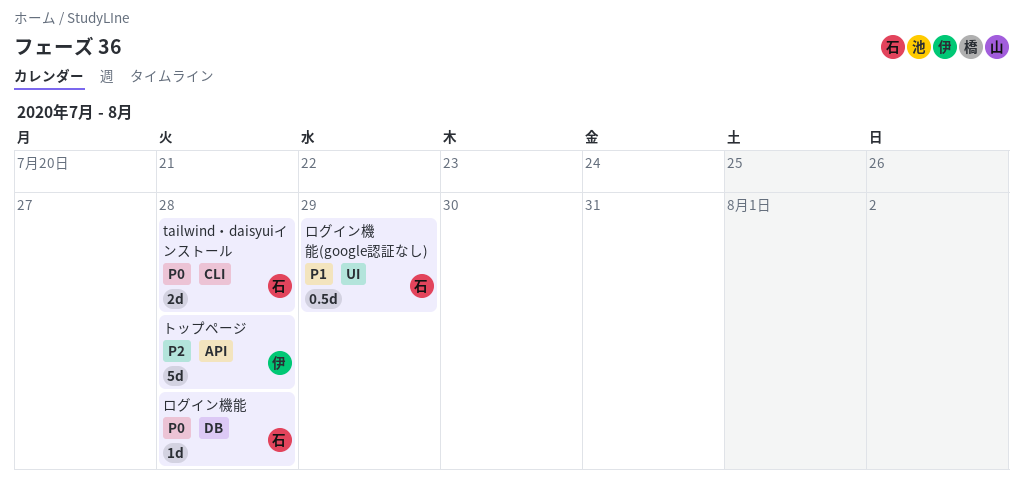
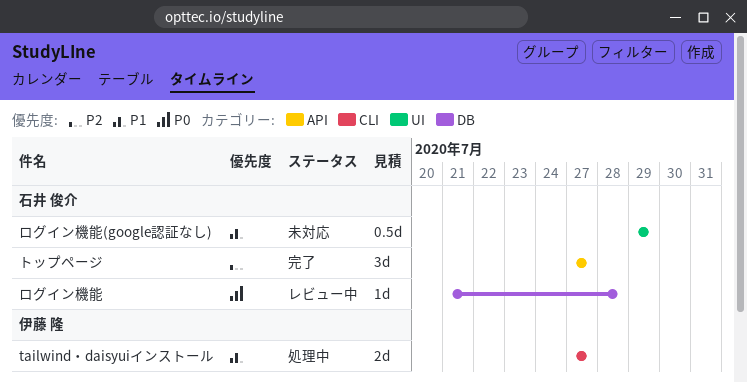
tailwind・daisyuiインストール, owner: 石井 俊介 -> 伊藤 隆
tailwind・daisyuiインストール, priority: P0 -> P1
tailwind・daisyuiインストール, due: Jul 28 -> Jul 27
トップページ, owner: 伊藤 隆 -> 石井 俊介
トップページ, estimate: 5d -> 3d
トップページ, due: Jul 28 -> Jul 27

